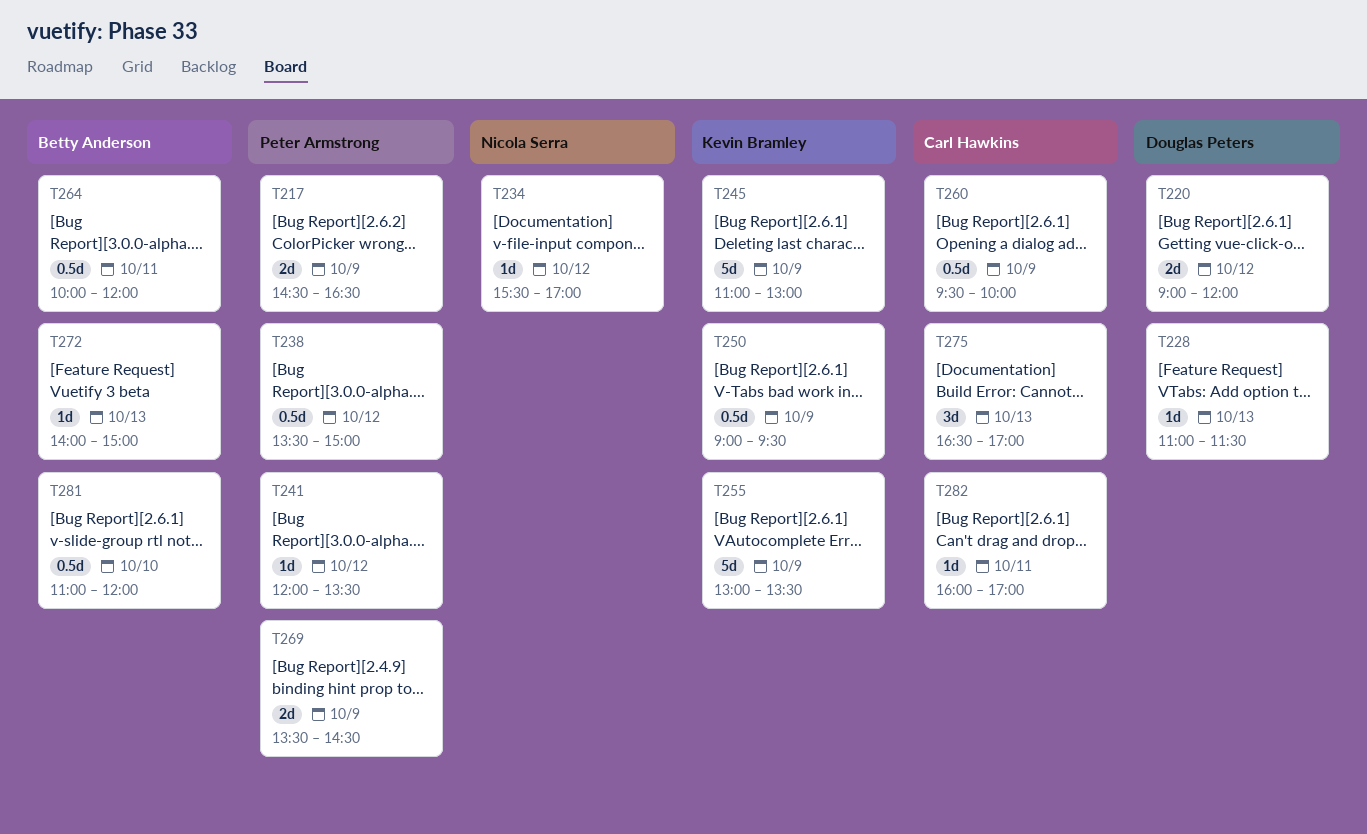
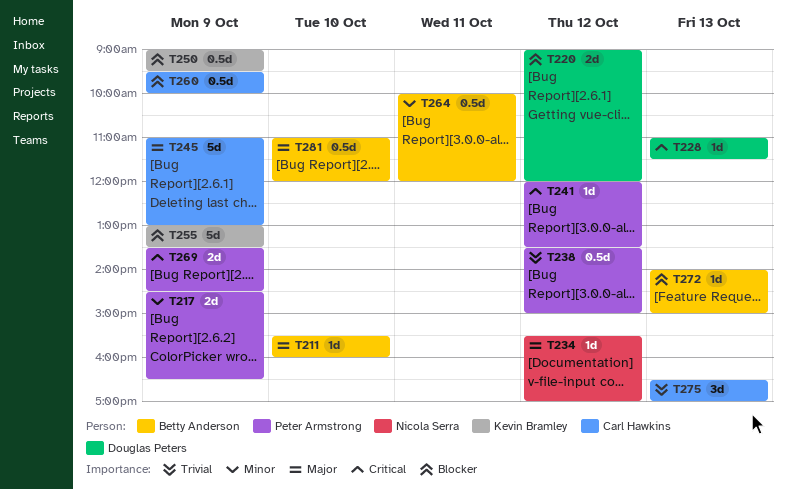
T211: none -> present
T245, owner: Kevin Bramley -> Carl Hawkins
T282: present -> none

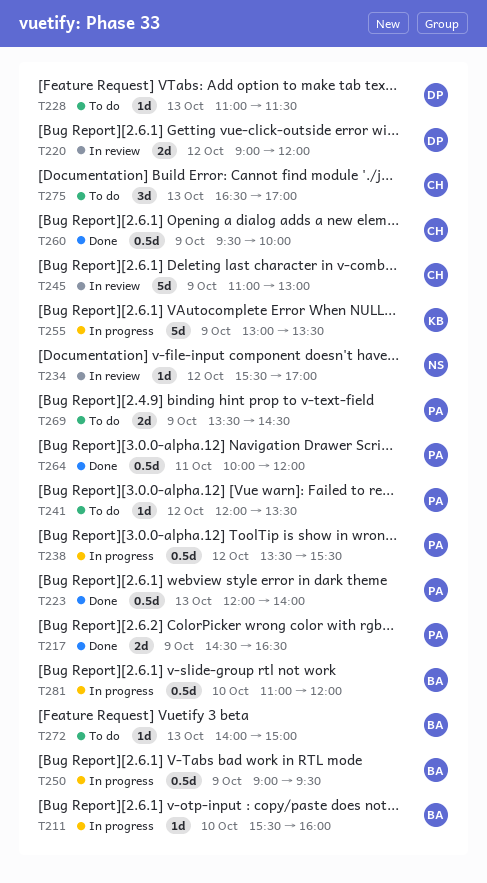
T223: none -> present
T238, ends: 15:00 -> 15:30
T250, owner: Kevin Bramley -> Betty Anderson
T264, owner: Betty Anderson -> Peter Armstrong

